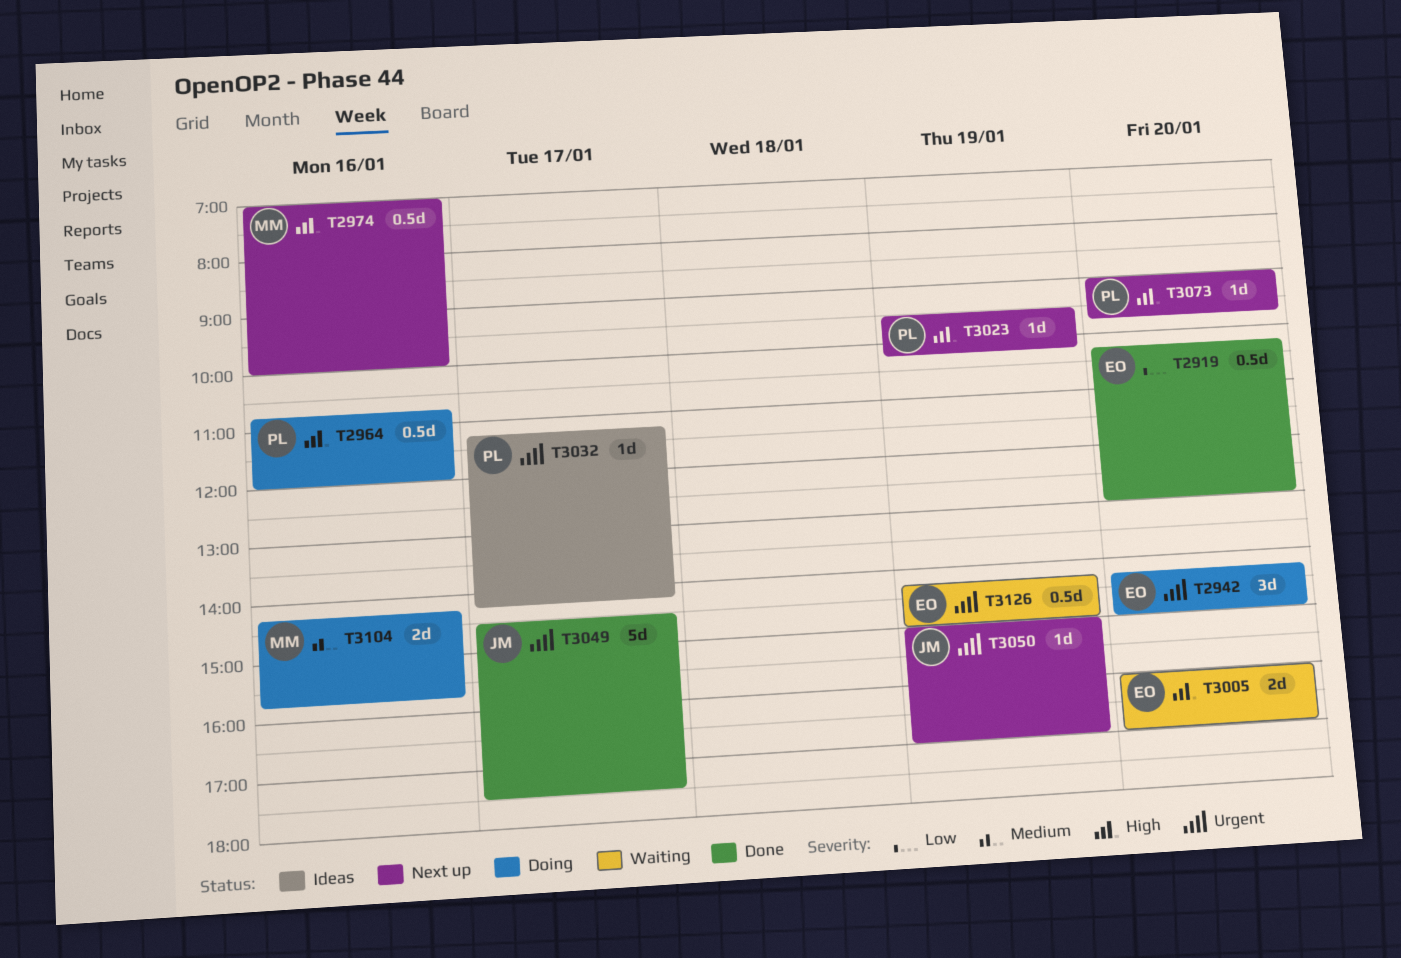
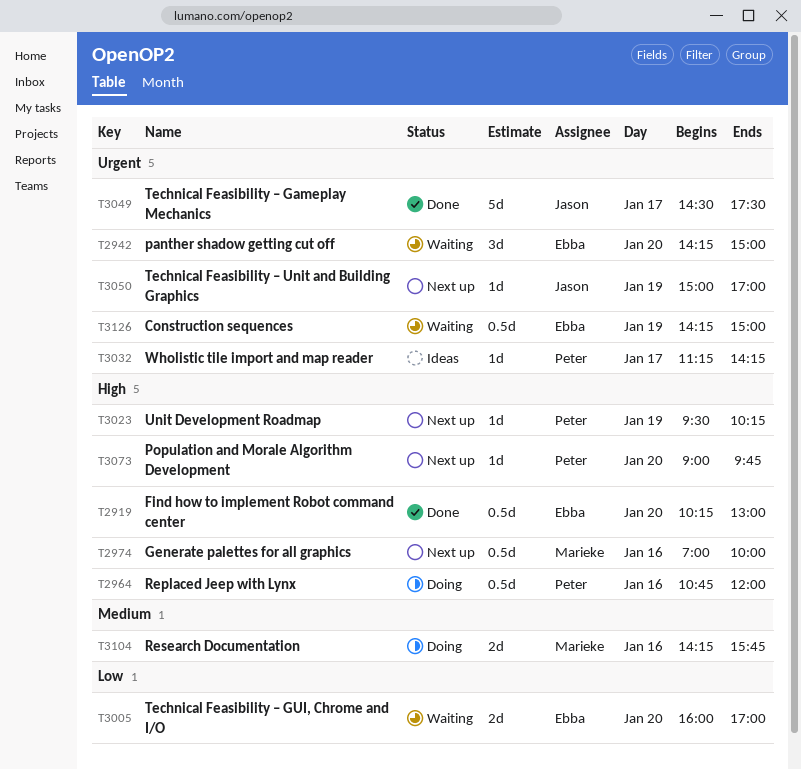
T2919, priority: Low -> High
T2942, status: Doing -> Waiting
T3005, priority: High -> Low

